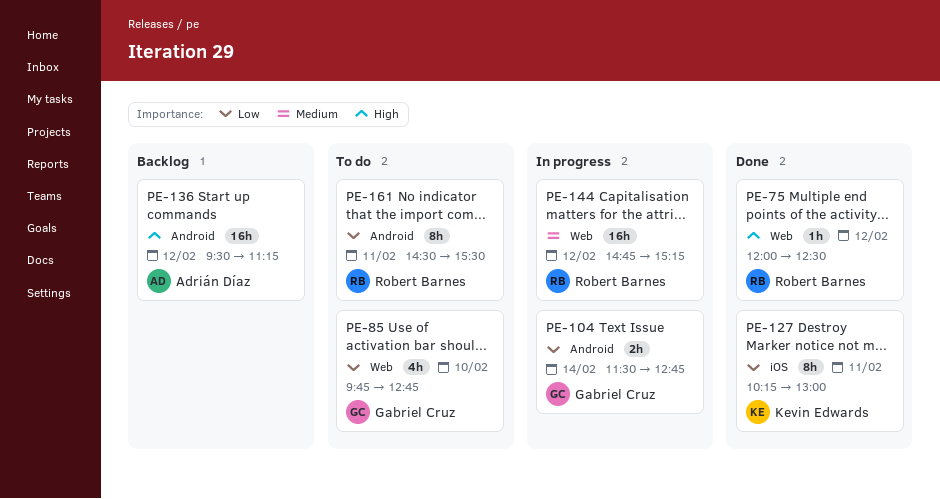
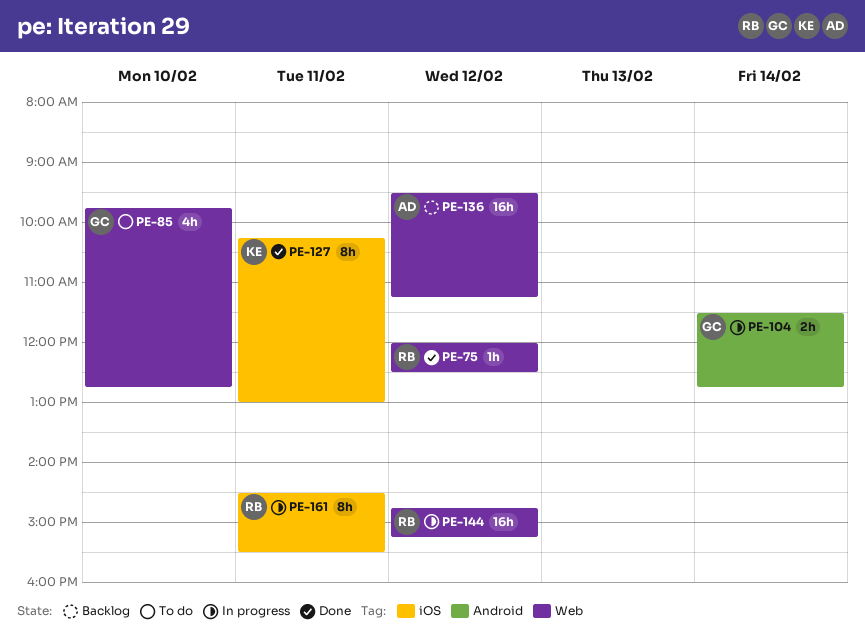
PE-136, label: Android -> Web
PE-161, status: To do -> In progress
PE-161, label: Android -> iOS

